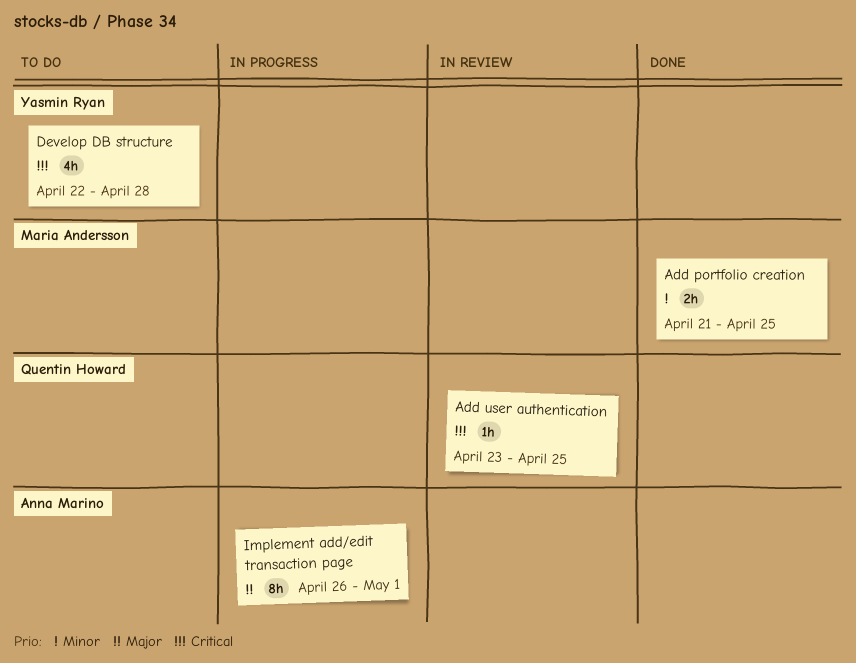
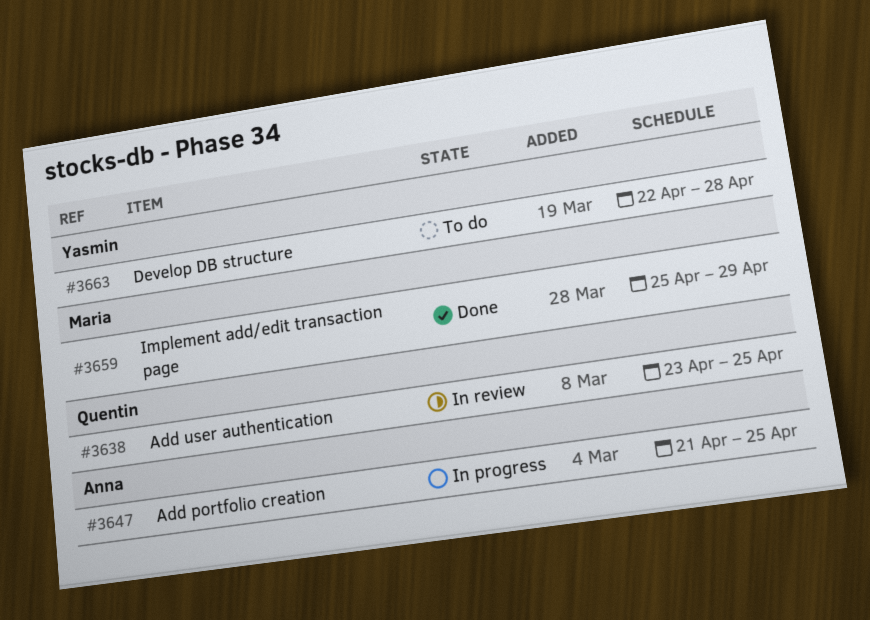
Add portfolio creation, status: Done -> In progress
Add portfolio creation, owner: Maria Andersson -> Anna Marino
Implement add/edit transaction page, status: In progress -> Done
Implement add/edit transaction page, owner: Anna Marino -> Maria Andersson
Implement add/edit transaction page, start: Apr 26 -> Apr 25
Implement add/edit transaction page, due: May 1 -> Apr 29

